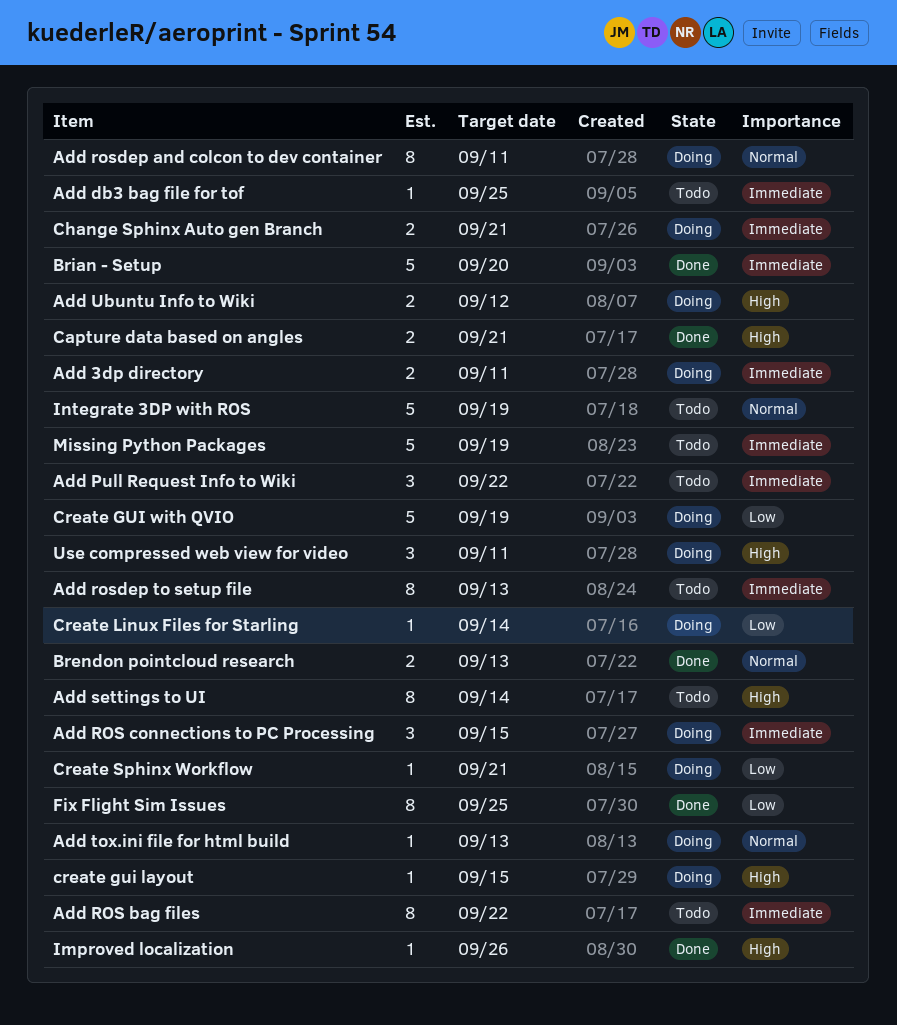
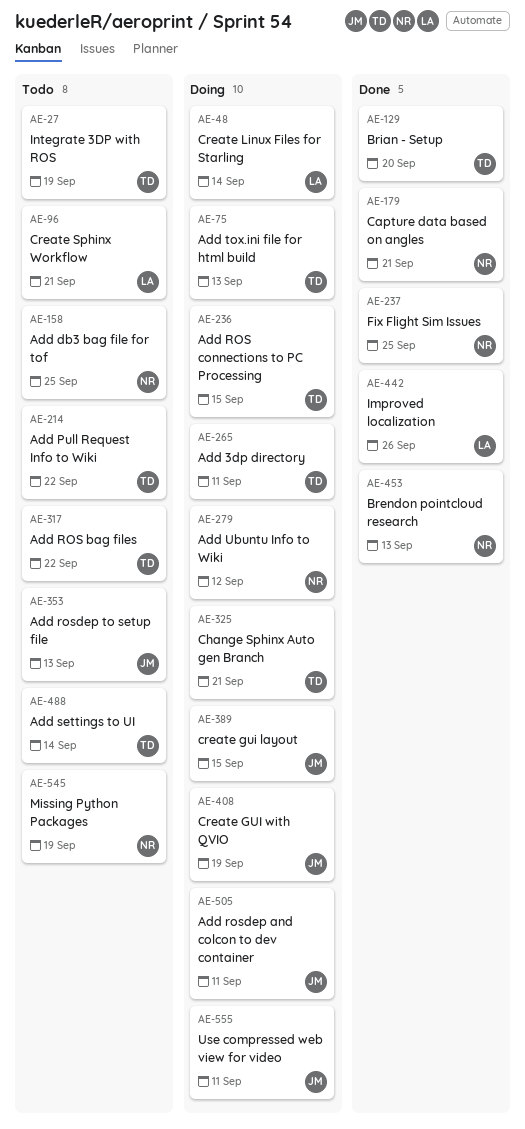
Create Sphinx Workflow, status: Doing -> Todo

